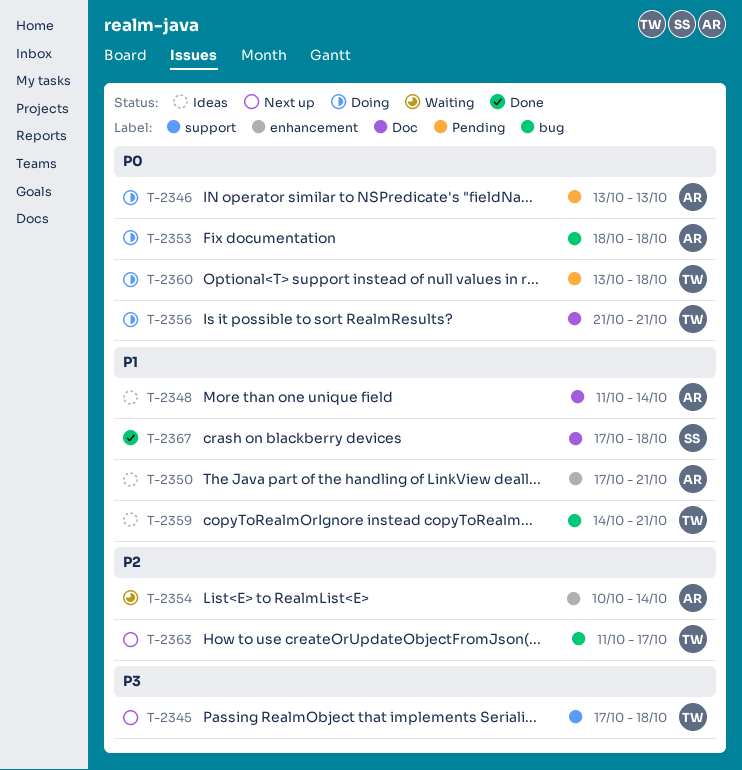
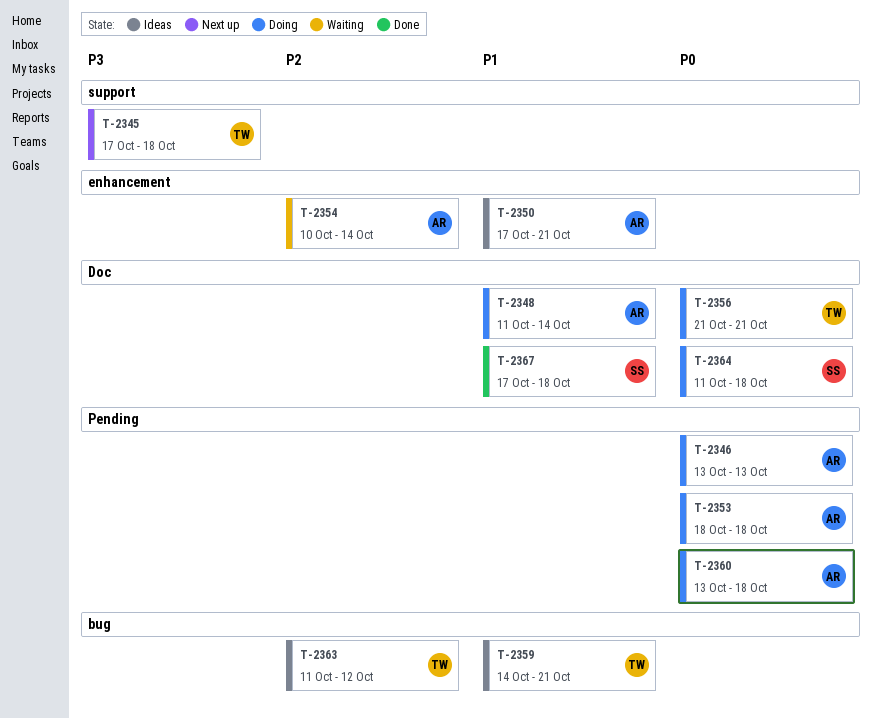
T-2348, status: Ideas -> Doing
T-2353, label: bug -> Pending
T-2360, owner: TW -> AR
T-2363, status: Next up -> Ideas
T-2363, due: Oct 17 -> Oct 12
T-2364: none -> present

